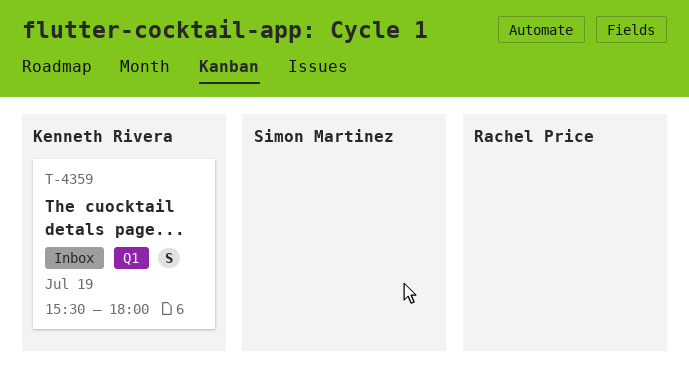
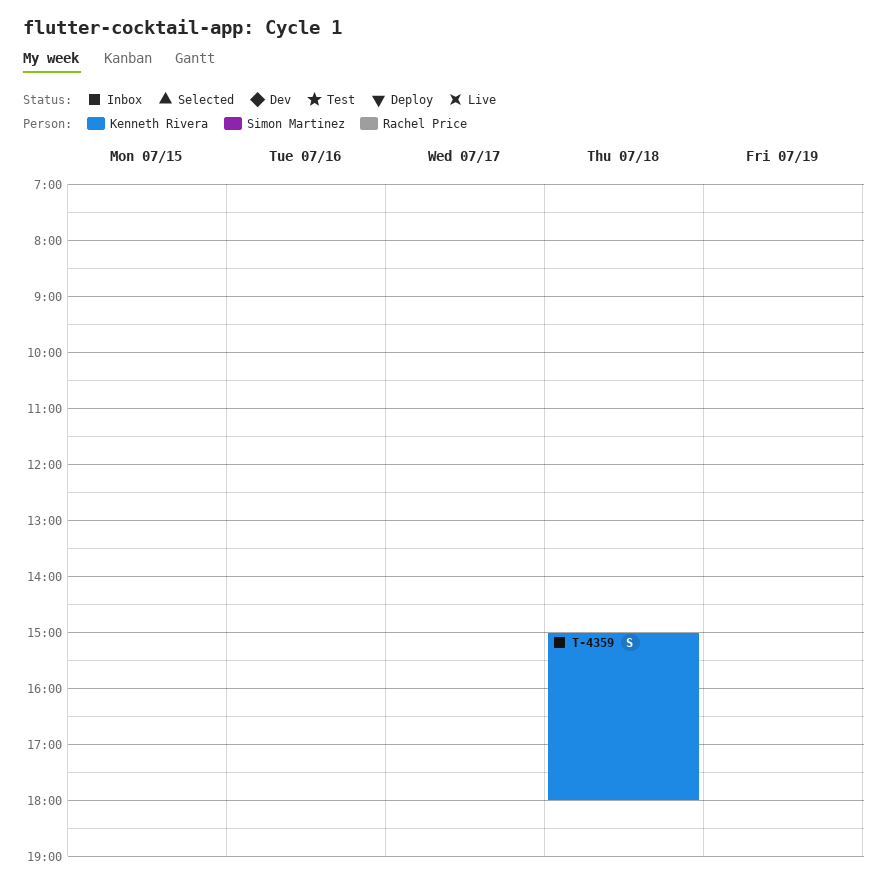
T-4359, day: Jul 19 -> Jul 18
T-4359, begins: 15:30 -> 15:00

